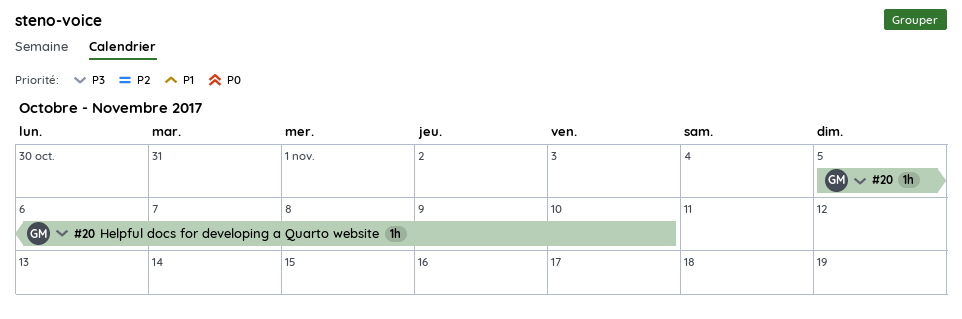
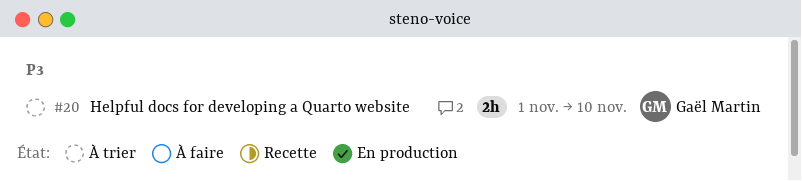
#20, estimate: 1h -> 2h
#20, start: Nov 5 -> Nov 1

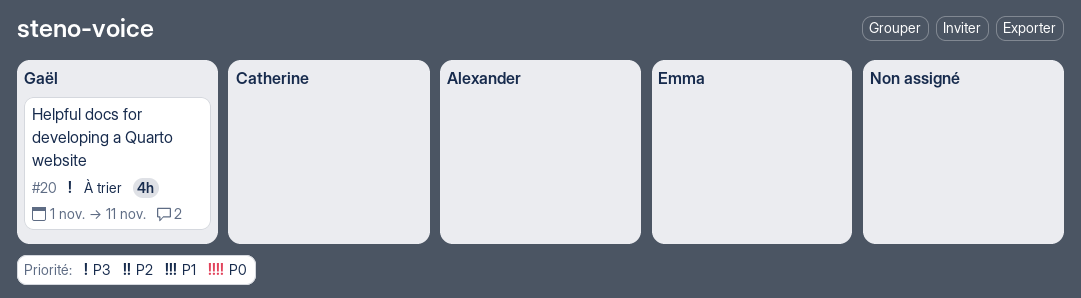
#20, estimate: 2h -> 4h
#20, due: Nov 10 -> Nov 11

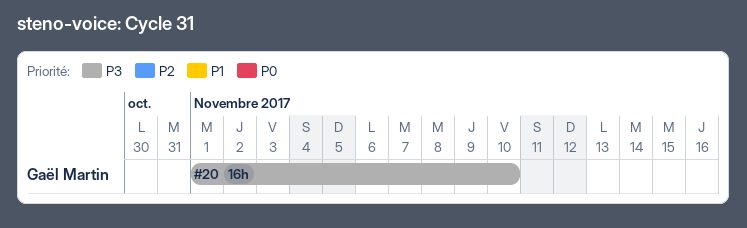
#20, estimate: 4h -> 16h
#20, due: Nov 11 -> Nov 10

